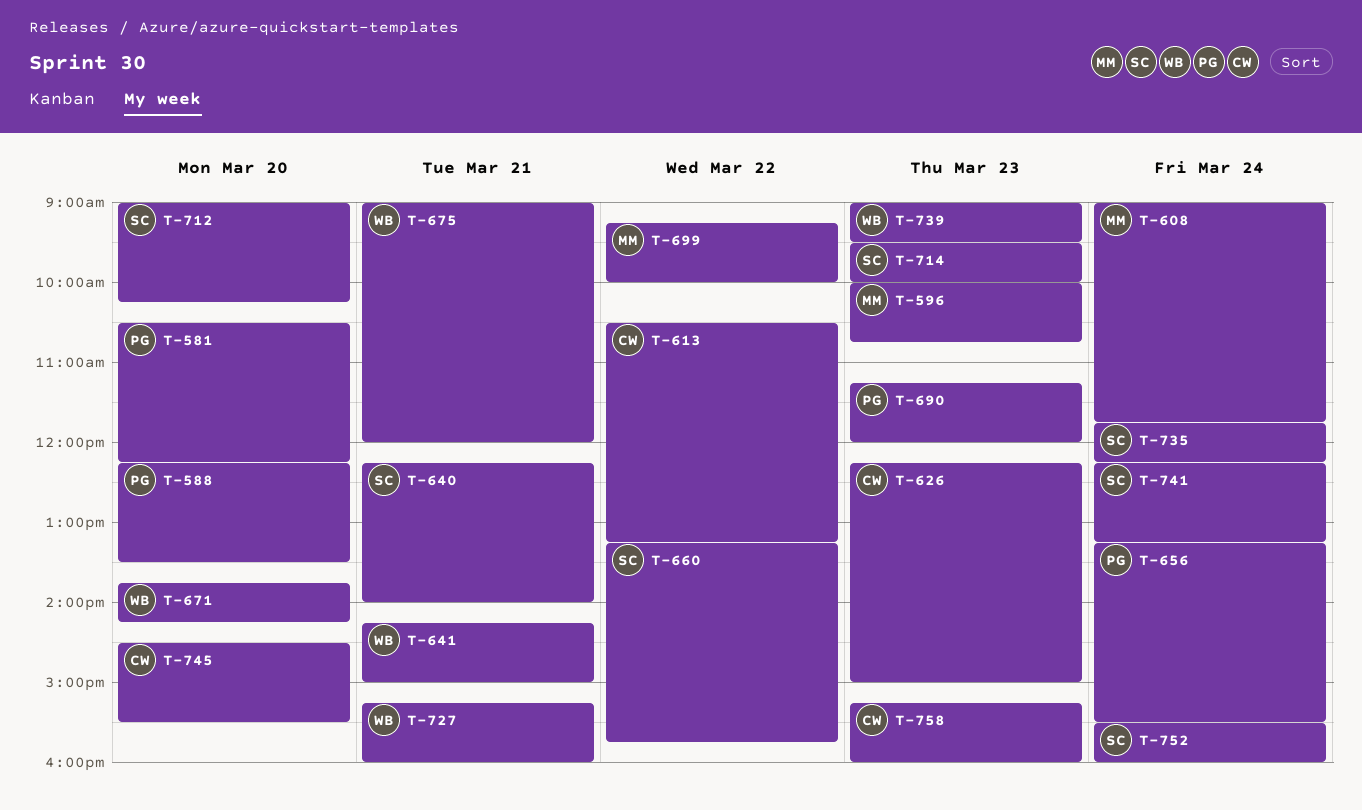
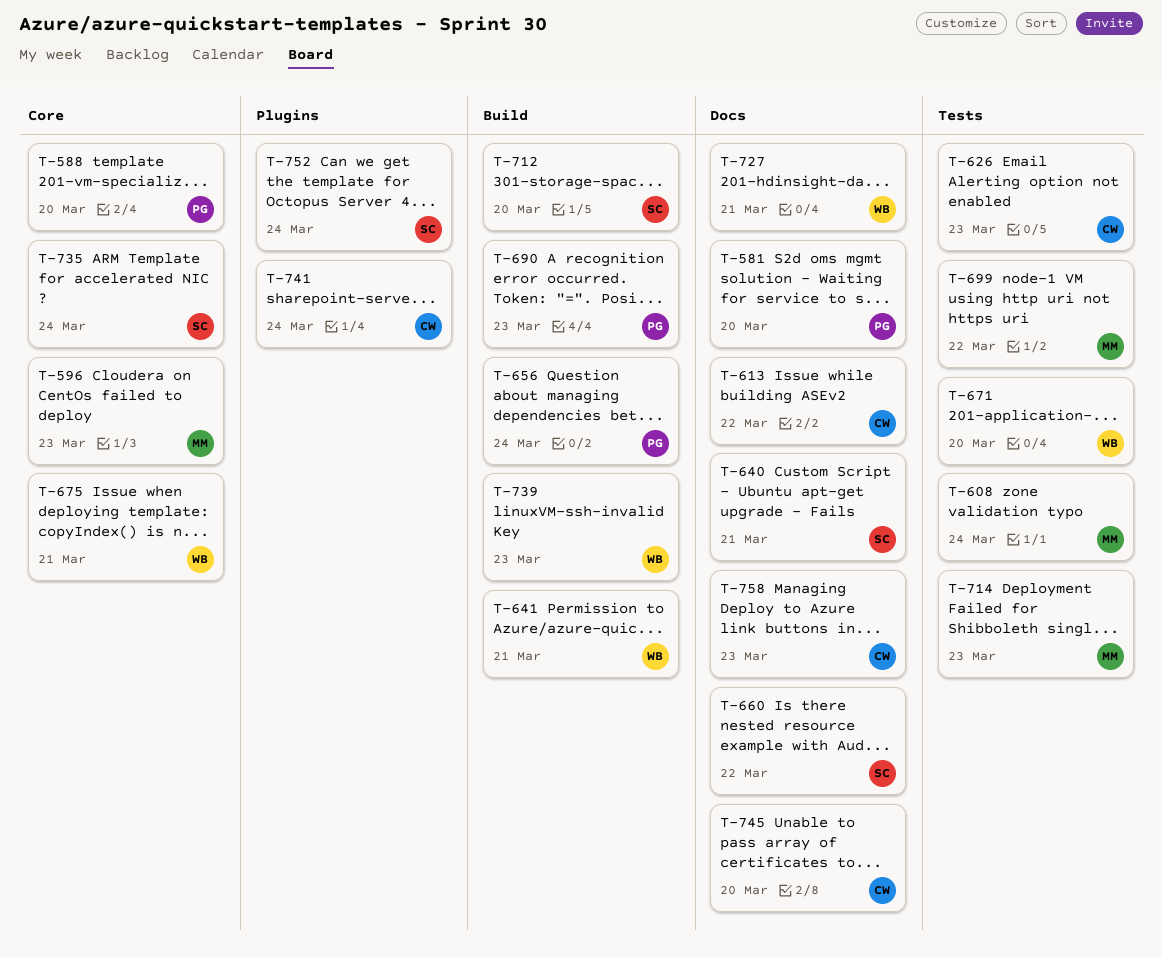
T-714, owner: SC -> MM
T-741, owner: SC -> CW

